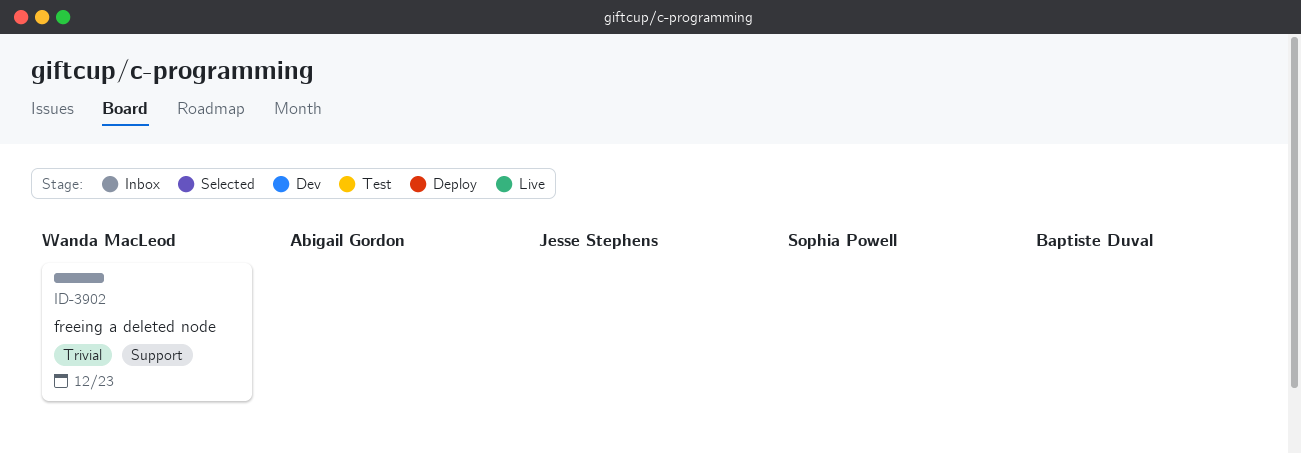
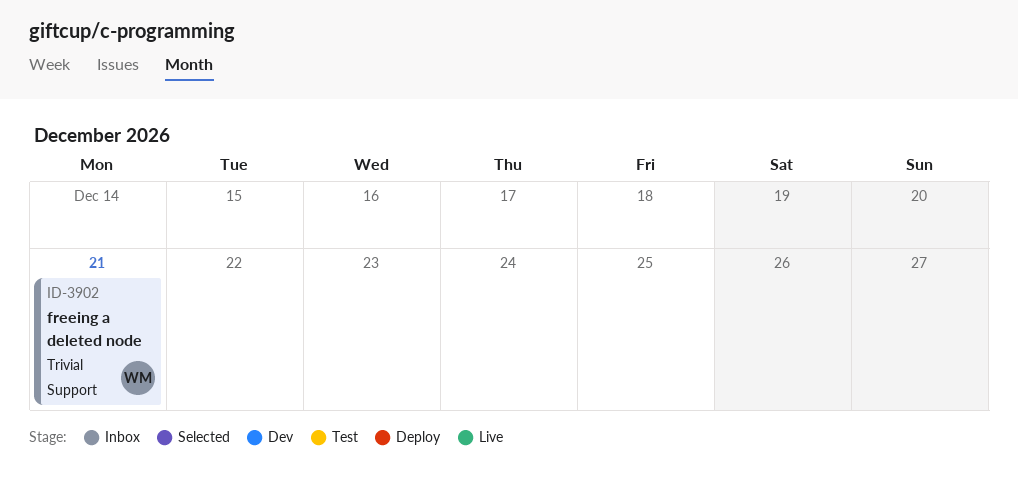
ID-3902, due: Dec 23 -> Dec 21

